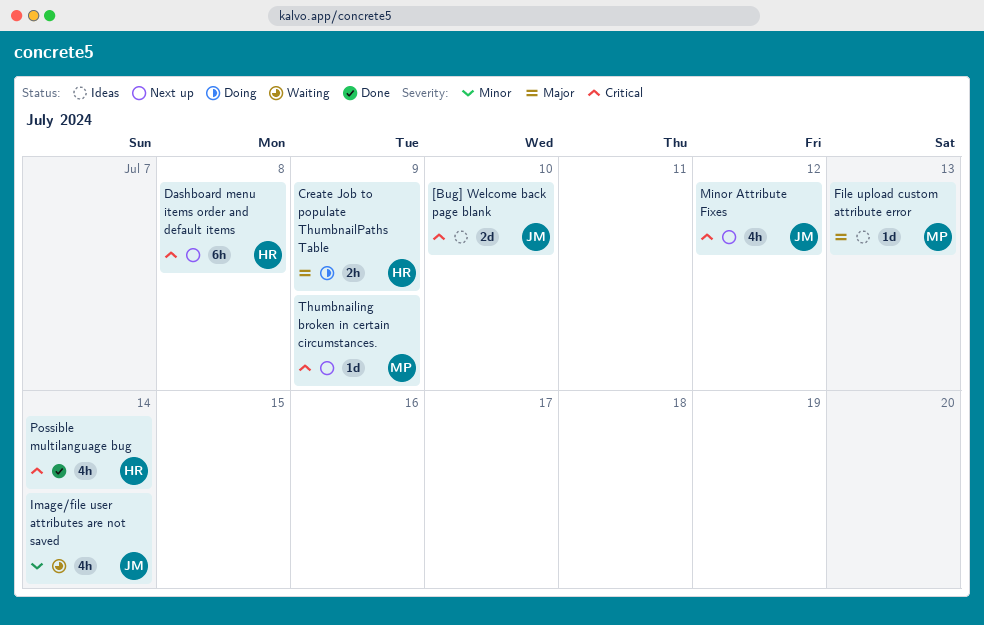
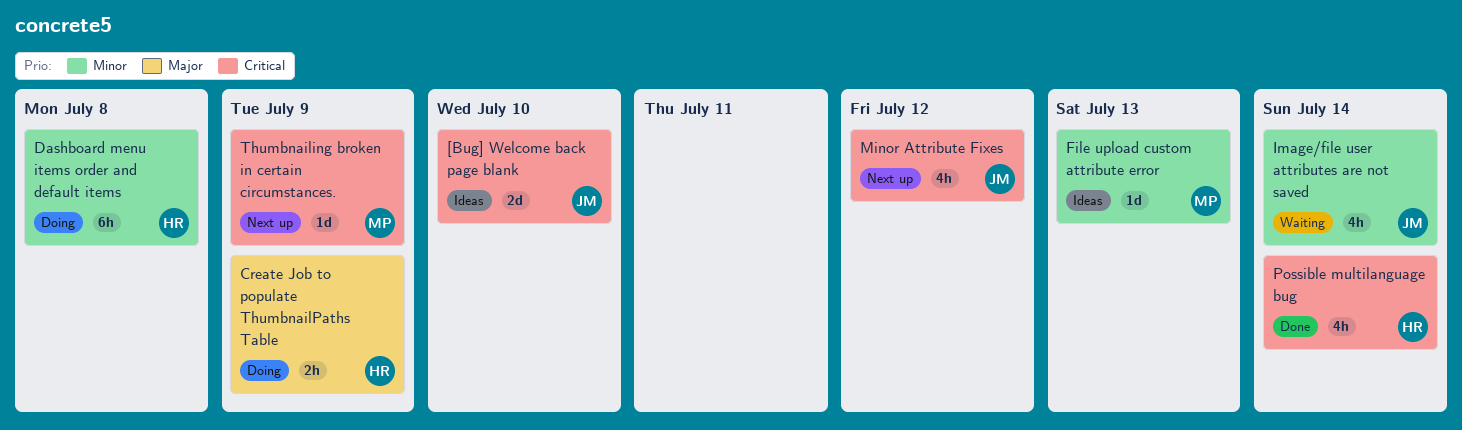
Dashboard menu items order and default items, status: Next up -> Doing
Dashboard menu items order and default items, priority: Critical -> Minor
File upload custom attribute error, priority: Major -> Minor

